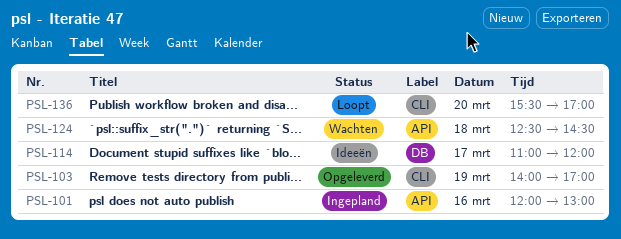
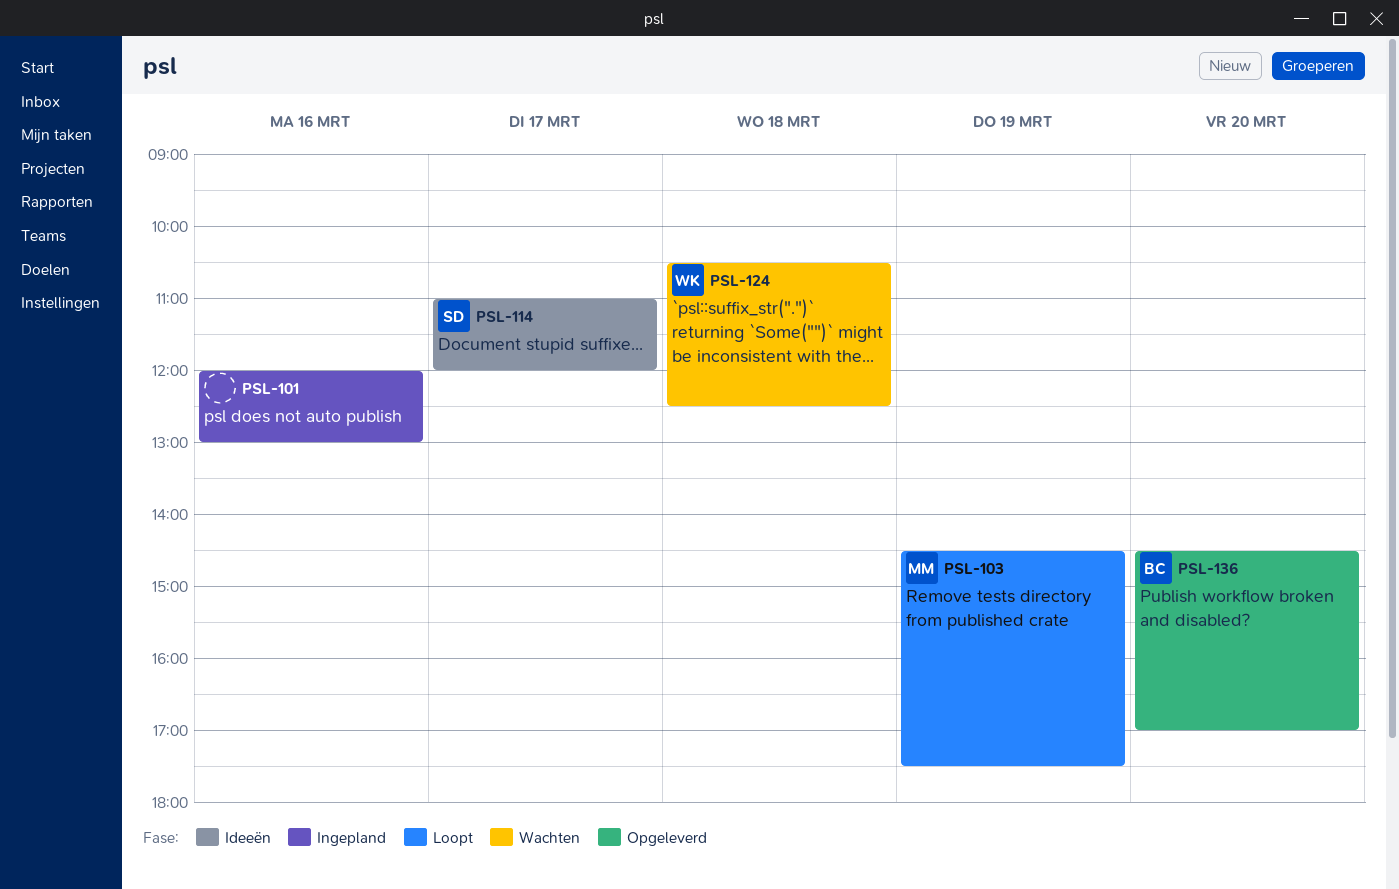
PSL-103, status: Opgeleverd -> Loopt
PSL-103, begins: 14:00 -> 14:30
PSL-103, ends: 17:00 -> 17:30
PSL-124, begins: 12:30 -> 10:30
PSL-124, ends: 14:30 -> 12:30
PSL-136, status: Loopt -> Opgeleverd
PSL-136, begins: 15:30 -> 14:30

